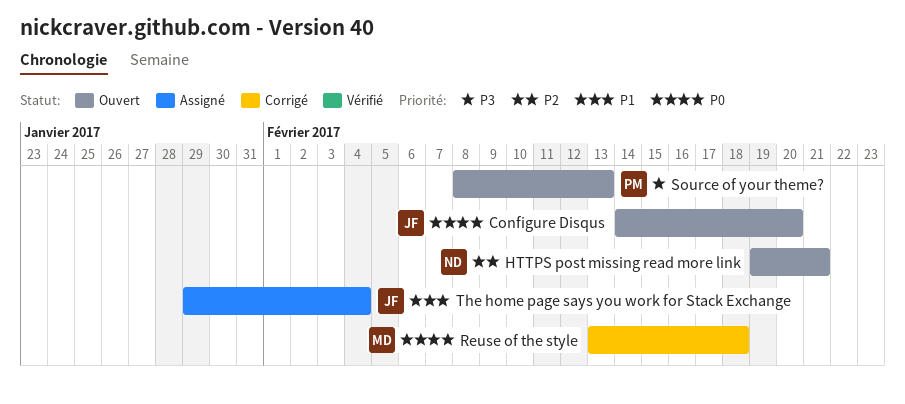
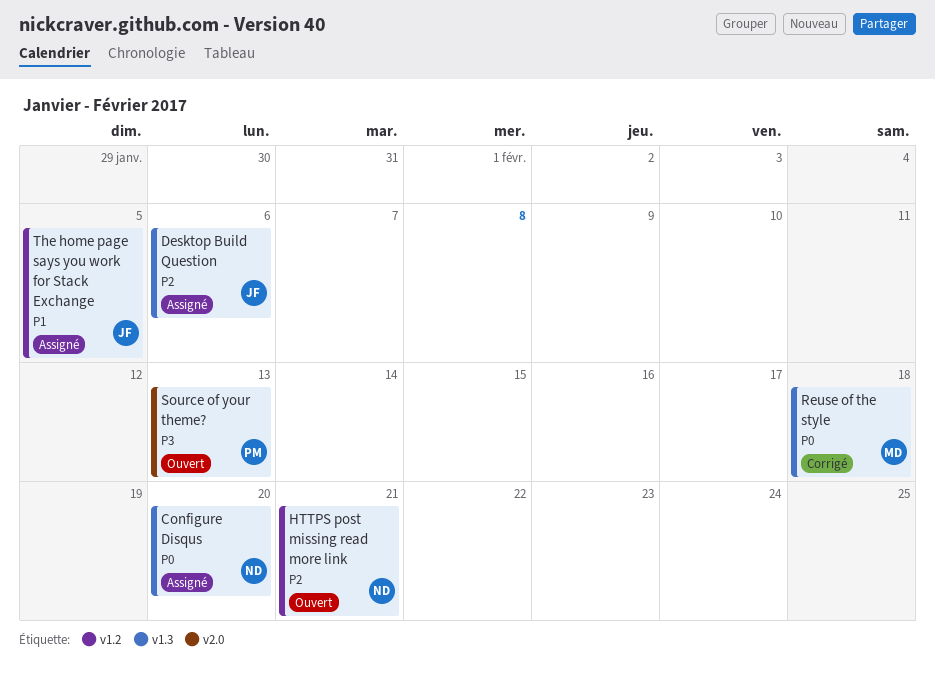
Configure Disqus, status: Ouvert -> Assigné
Configure Disqus, owner: JF -> ND
Desktop Build Question: none -> present
The home page says you work for Stack Exchange, due: Feb 4 -> Feb 5

